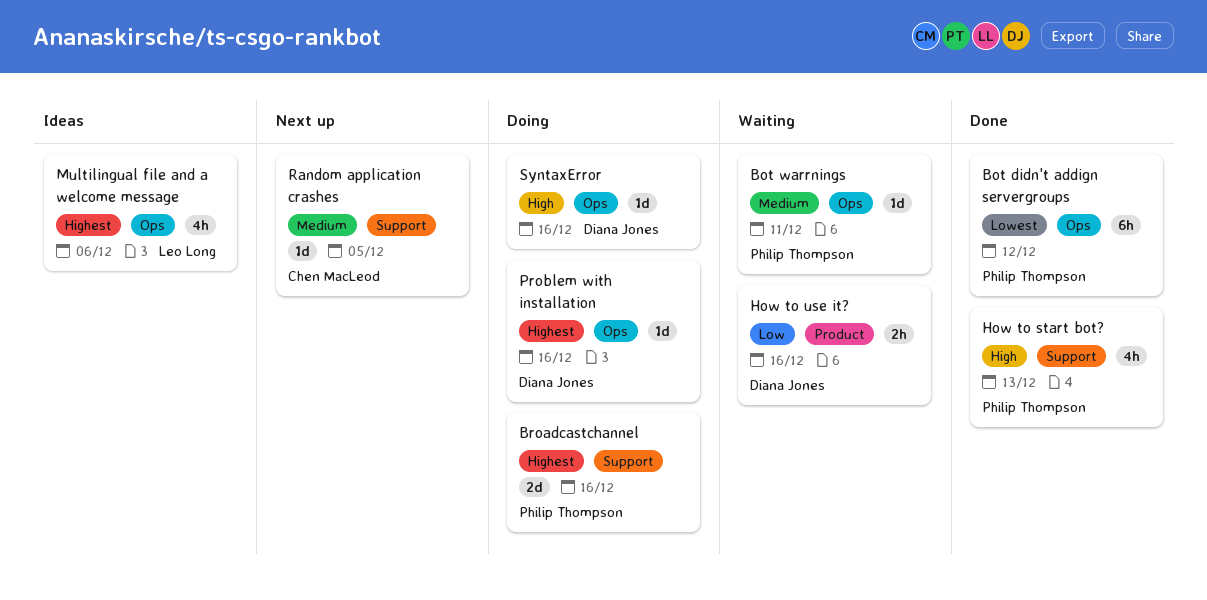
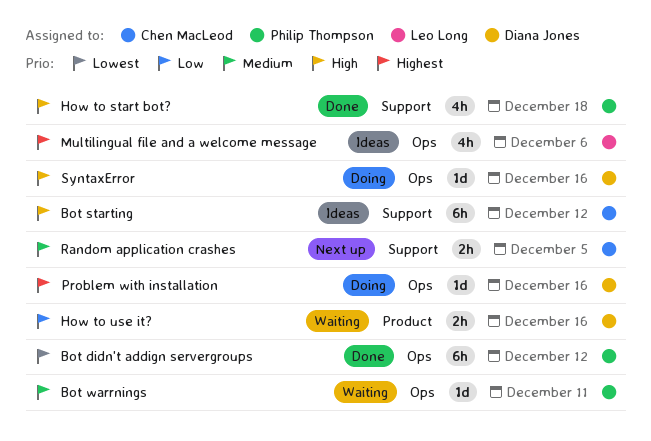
Bot starting: none -> present
Broadcastchannel: present -> none
How to start bot?, due: Dec 13 -> Dec 18
Random application crashes, estimate: 1d -> 2h

